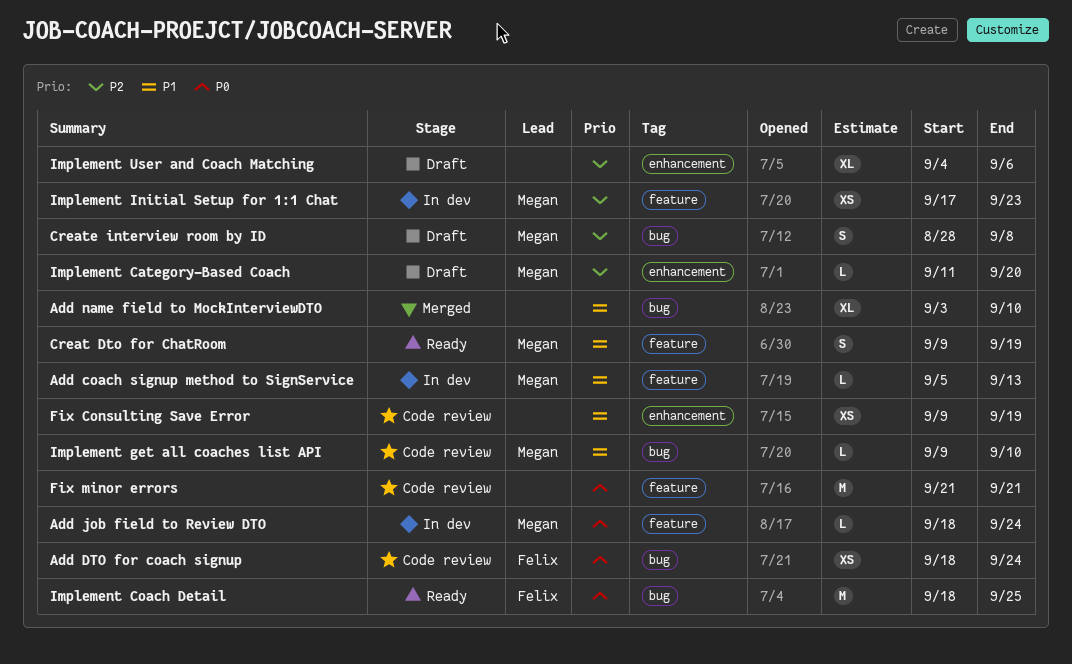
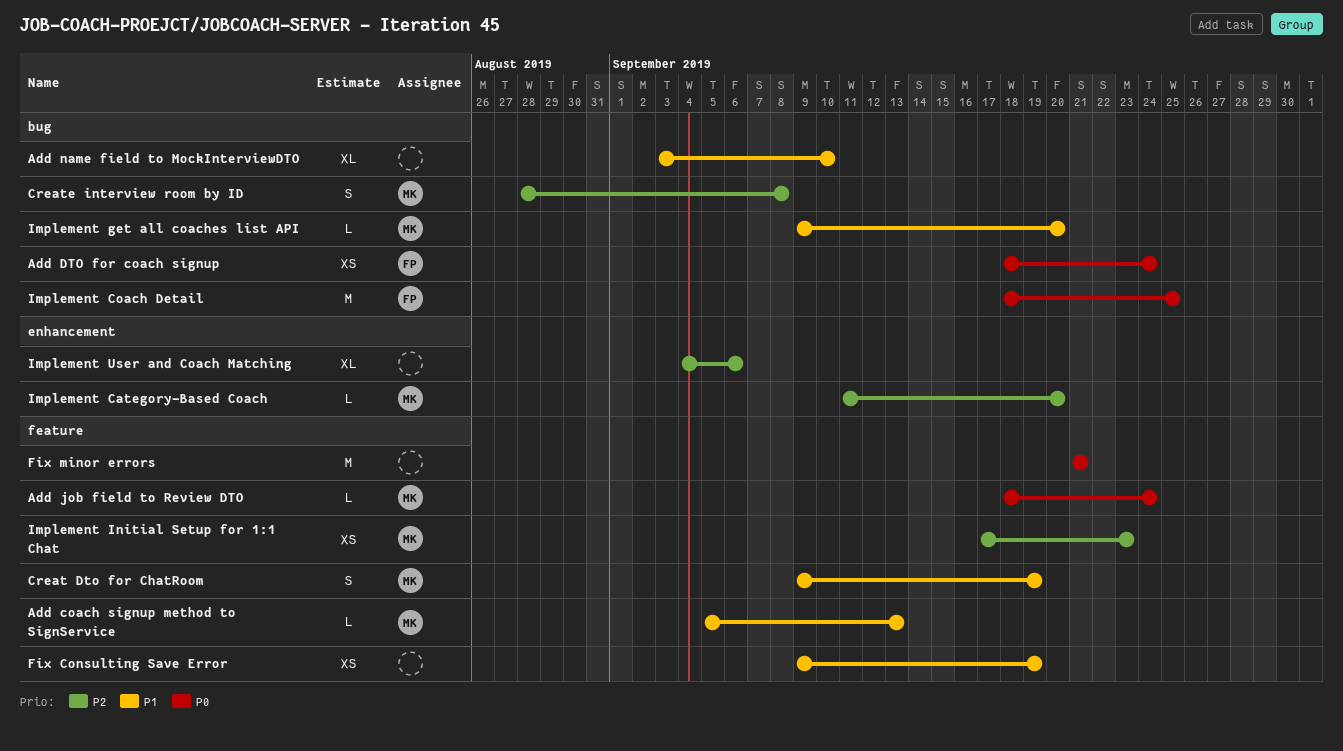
Fix Consulting Save Error, label: enhancement -> feature
Implement get all coaches list API, due: Sep 10 -> Sep 20

